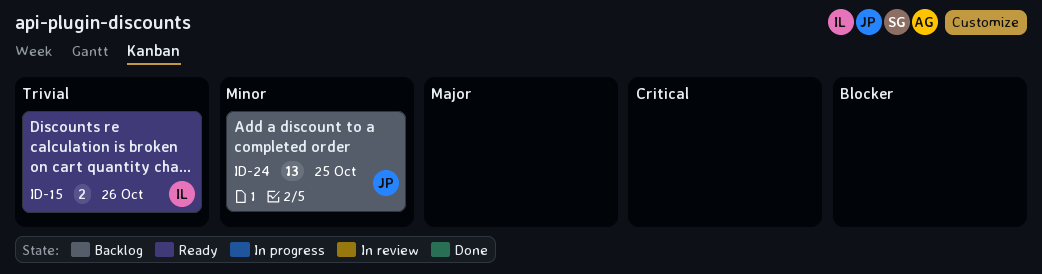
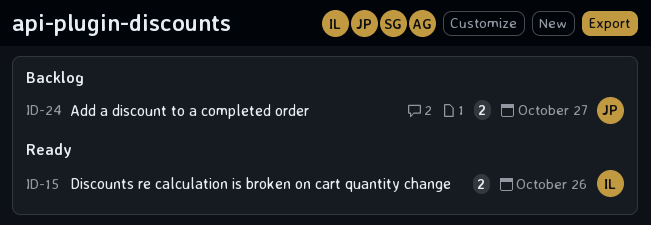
ID-24, estimate: 13 -> 2
ID-24, due: Oct 25 -> Oct 27

